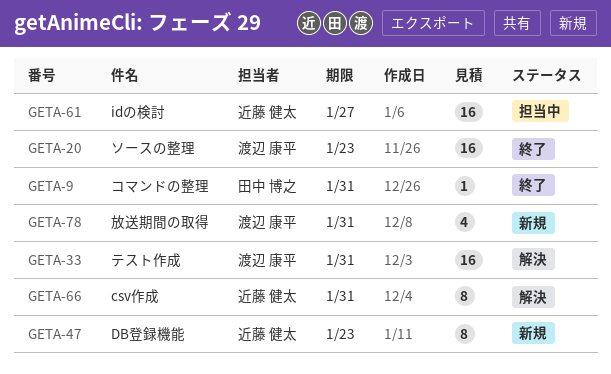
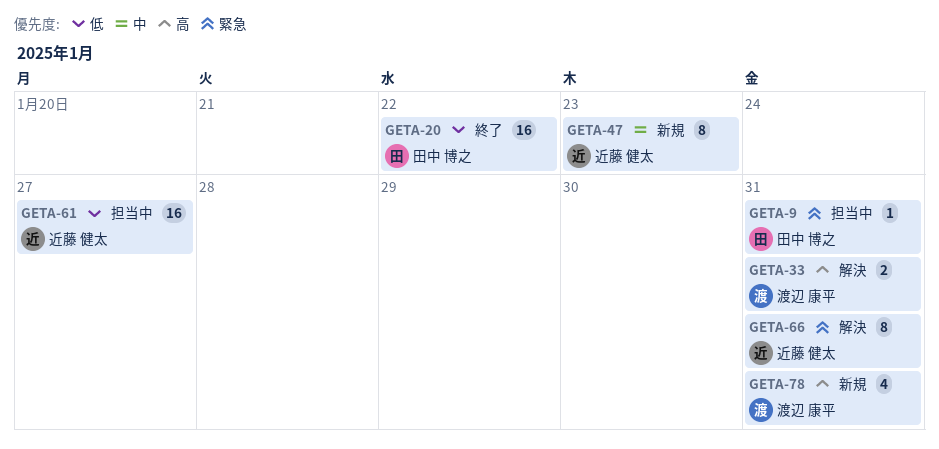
GETA-9, status: 終了 -> 担当中
GETA-20, owner: 渡辺 康平 -> 田中 博之
GETA-20, due: Jan 23 -> Jan 22
GETA-33, estimate: 16 -> 2

